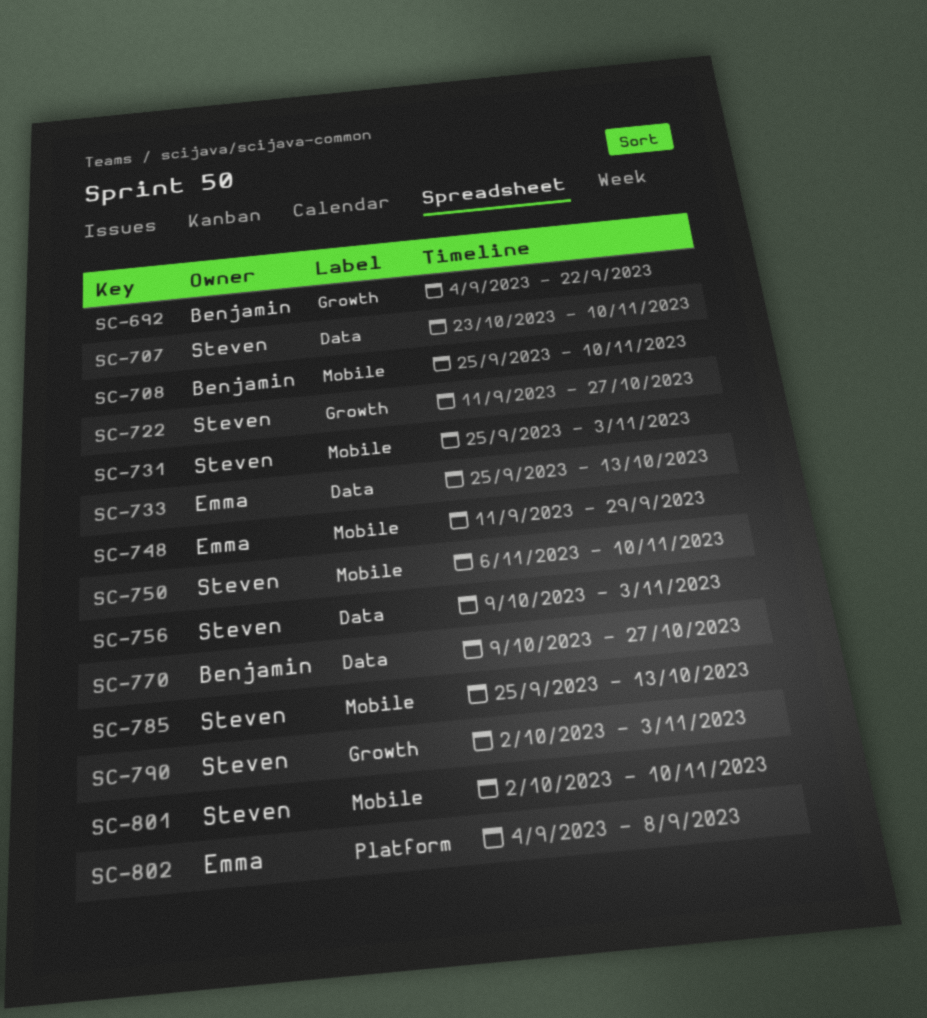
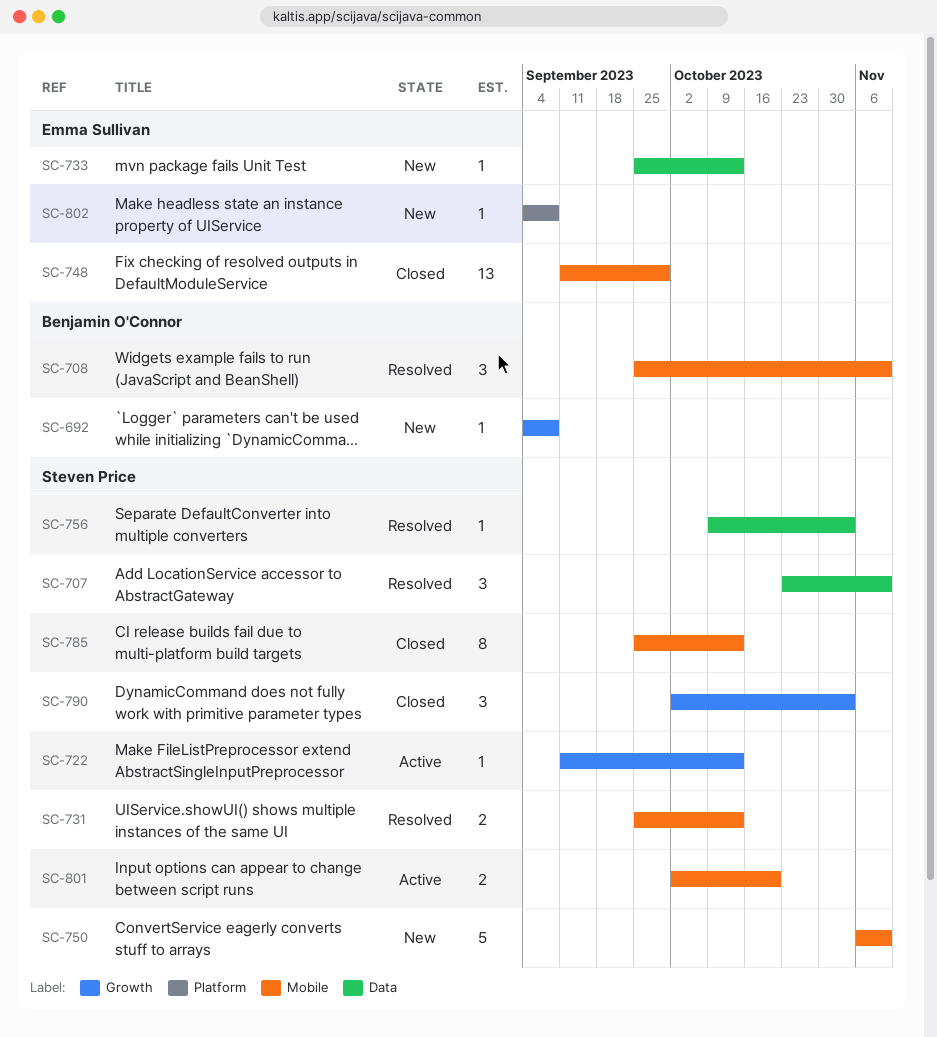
SC-692, due: Sep 22 -> Sep 8
SC-722, due: Oct 27 -> Oct 13
SC-731, due: Nov 3 -> Oct 13
SC-770: present -> none
SC-801, due: Nov 10 -> Oct 20

